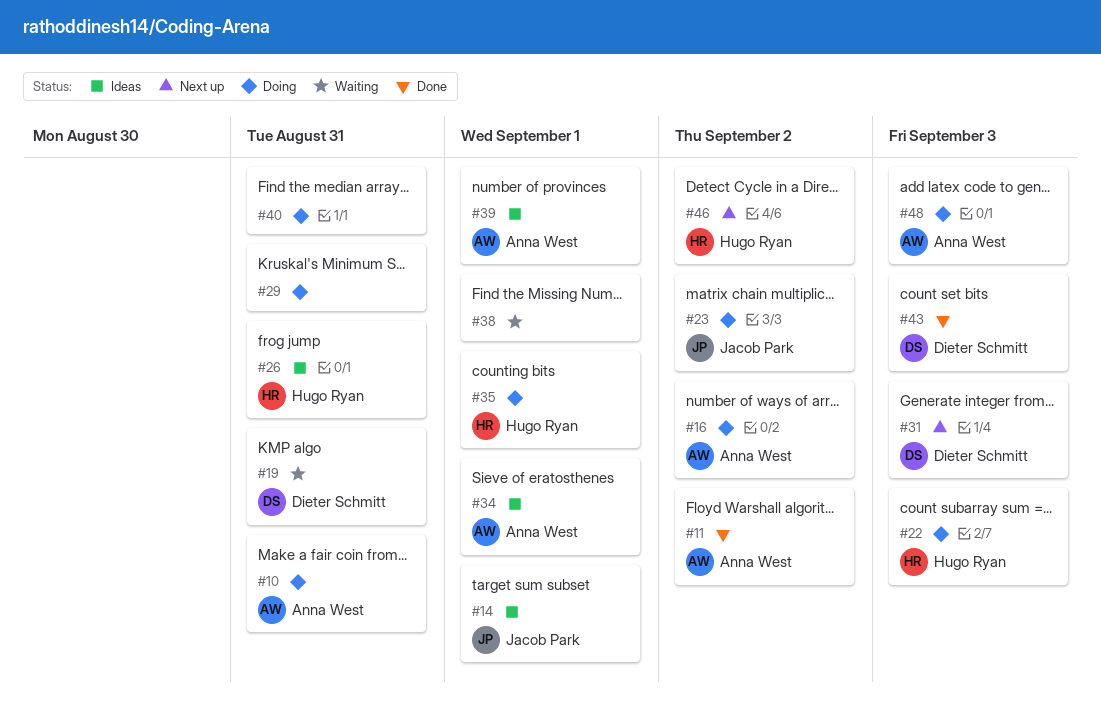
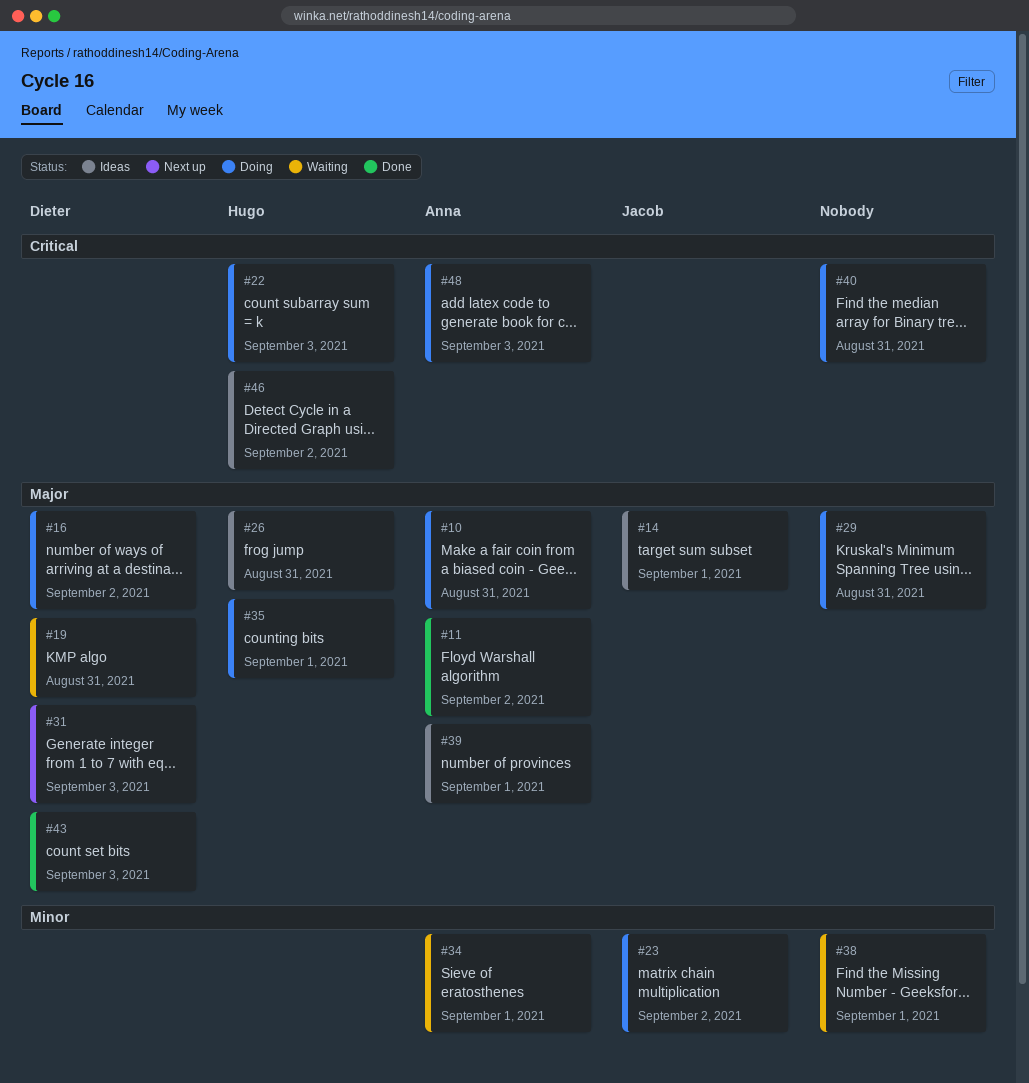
#16, owner: Anna West -> Dieter Schmitt
#34, status: Ideas -> Waiting
#46, status: Next up -> Ideas

